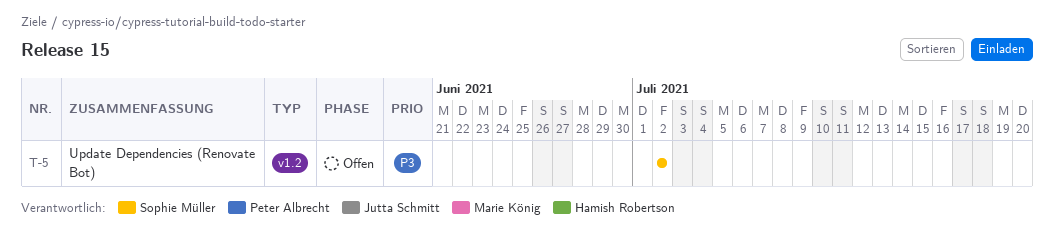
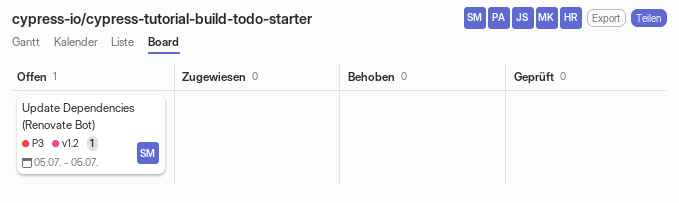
Update Dependencies (Renovate Bot), start: Jul 2 -> Jul 5
Update Dependencies (Renovate Bot), due: Jul 2 -> Jul 5

